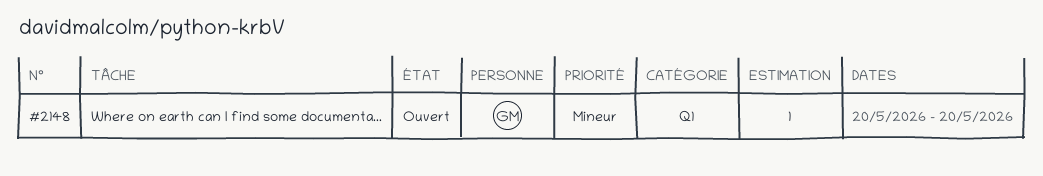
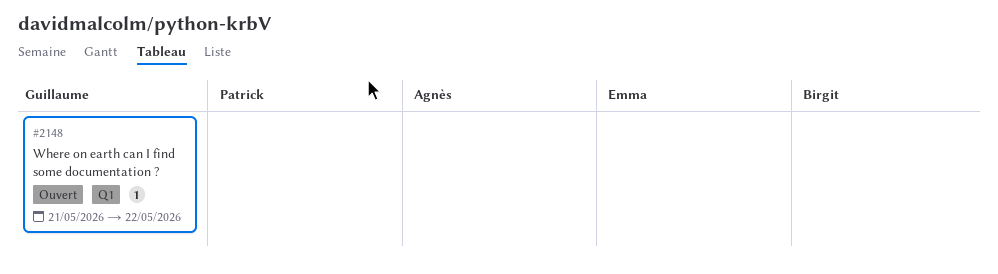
#2148, start: May 20 -> May 21
#2148, due: May 20 -> May 22

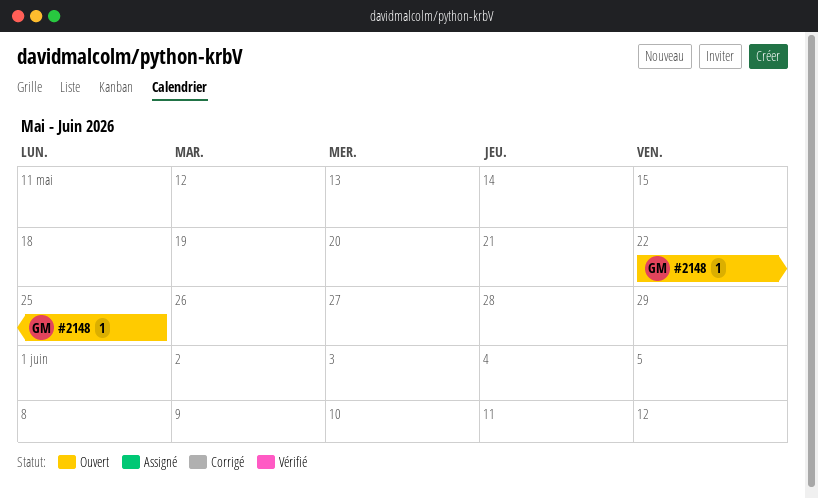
#2148, start: May 21 -> May 22
#2148, due: May 22 -> May 25

